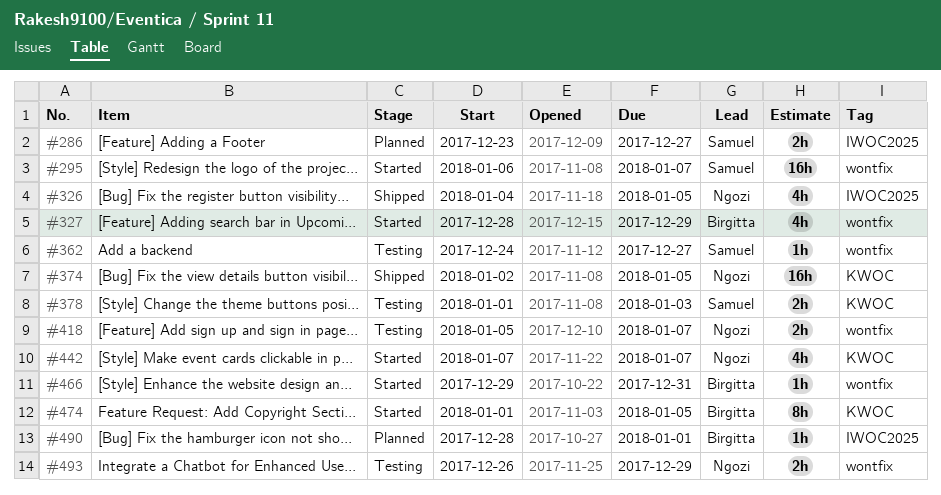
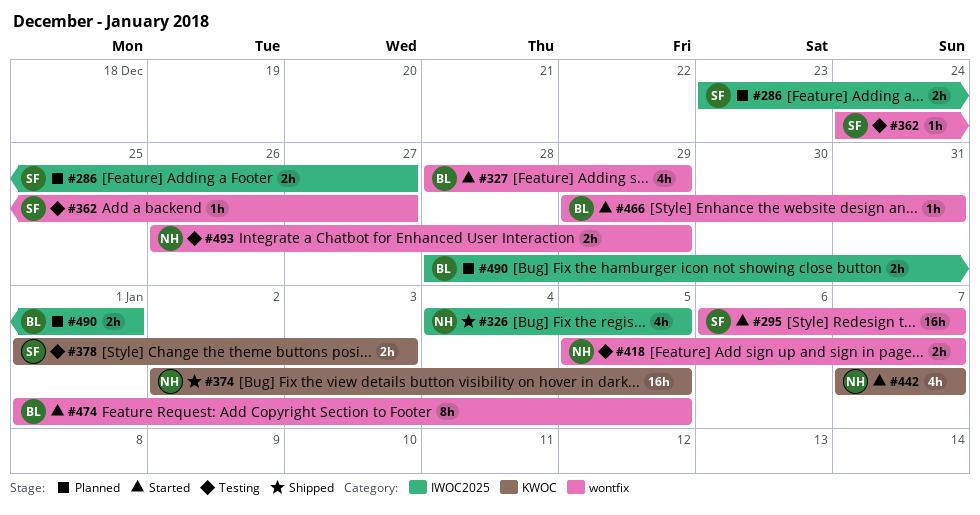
#474, label: KWOC -> wontfix
#490, estimate: 1h -> 2h

